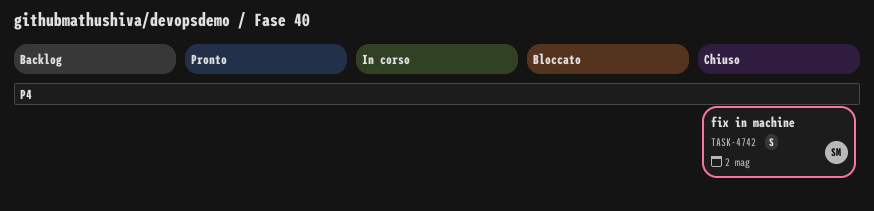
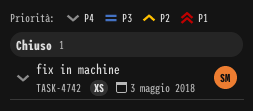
TASK-4742, estimate: S -> XS
TASK-4742, due: May 2 -> May 3

